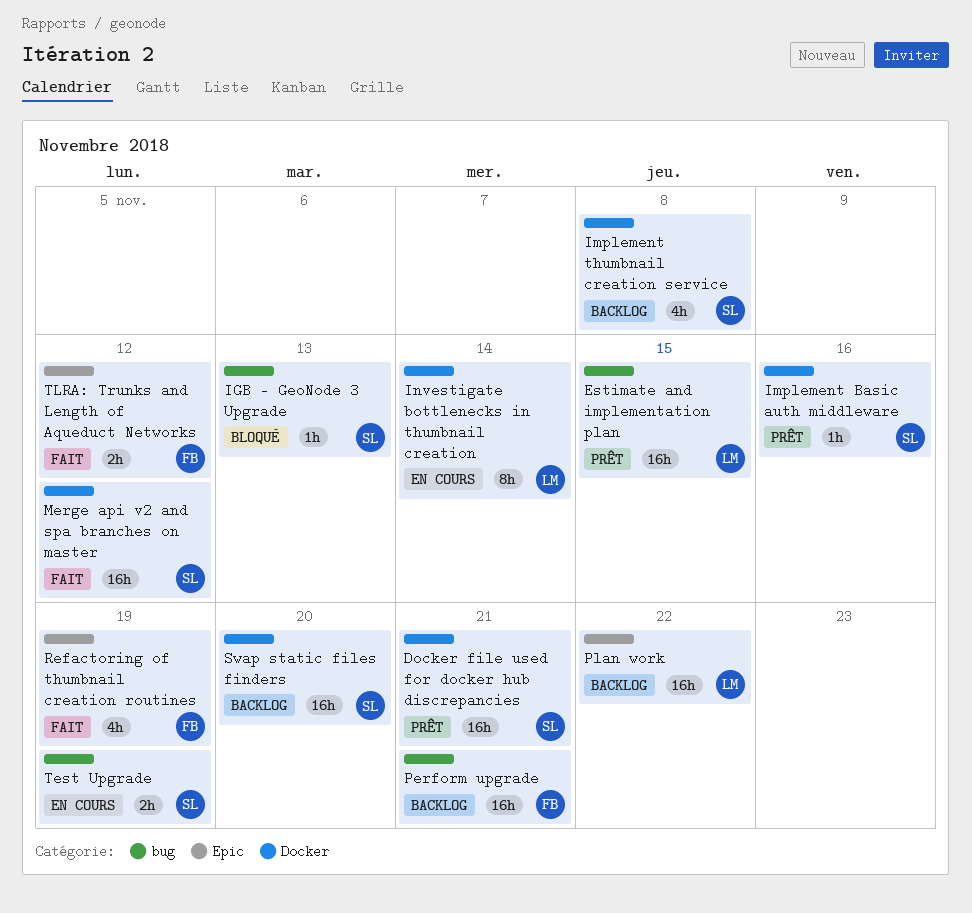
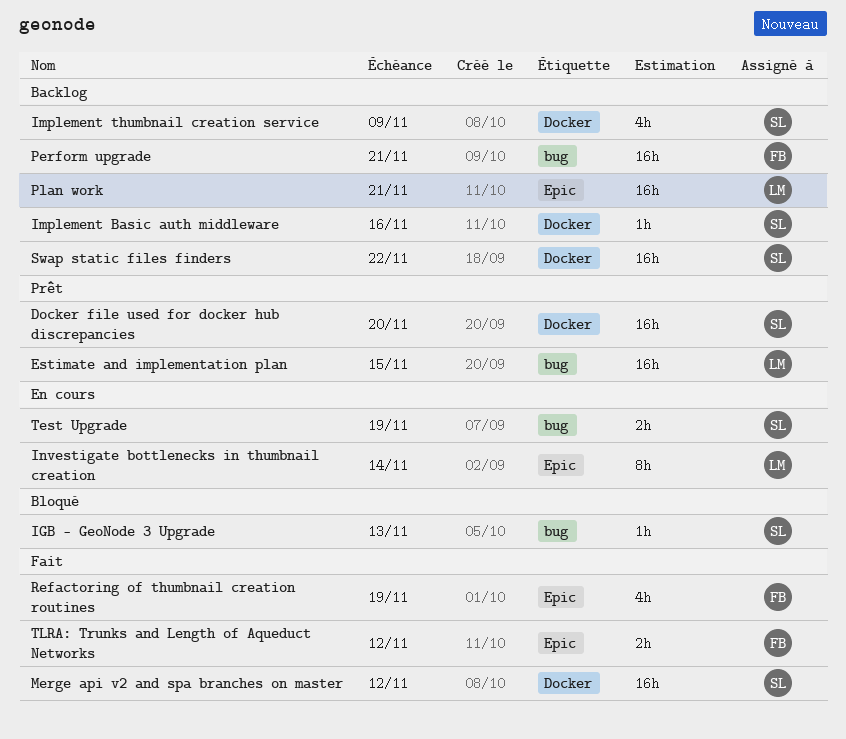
Docker file used for docker hub discrepancies, due: Nov 21 -> Nov 20
Implement Basic auth middleware, status: Prêt -> Backlog
Implement thumbnail creation service, due: Nov 8 -> Nov 9
Investigate bottlenecks in thumbnail creation, label: Docker -> Epic
Plan work, due: Nov 22 -> Nov 21
Swap static files finders, due: Nov 20 -> Nov 22

